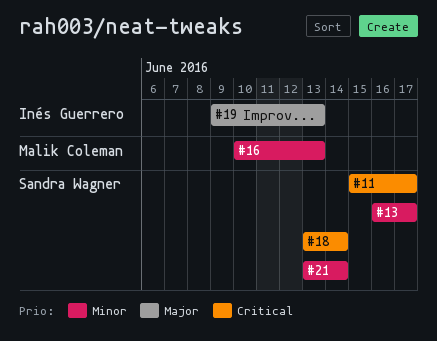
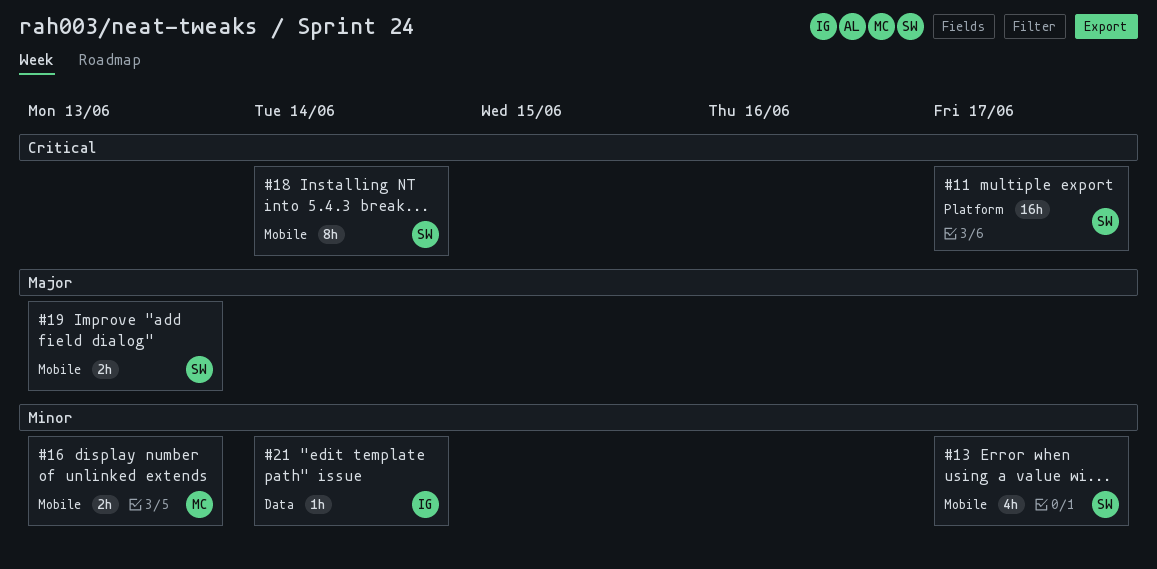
#19, owner: Inés Guerrero -> Sandra Wagner
#21, owner: Sandra Wagner -> Inés Guerrero

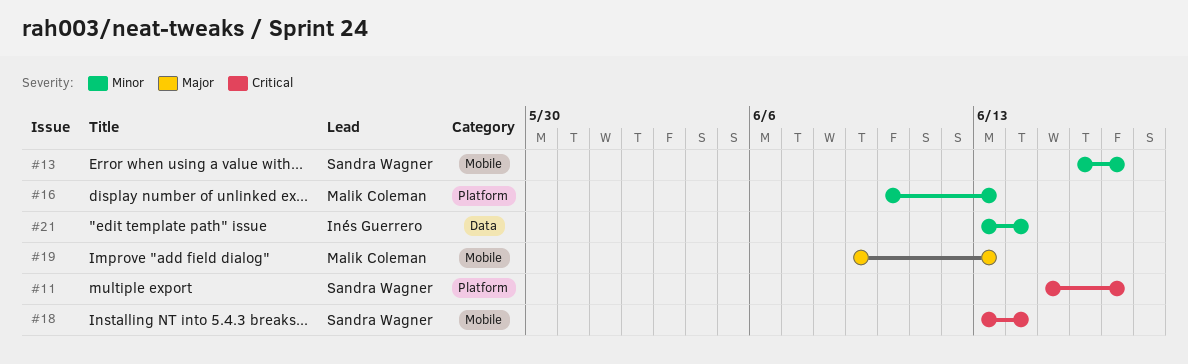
#16, label: Mobile -> Platform
#19, owner: Sandra Wagner -> Malik Coleman

